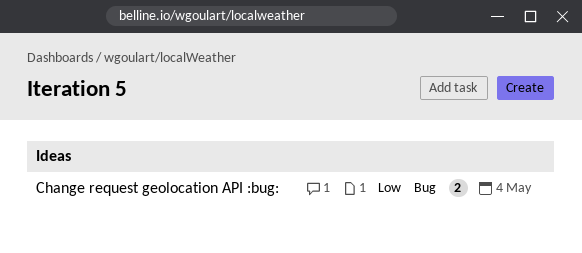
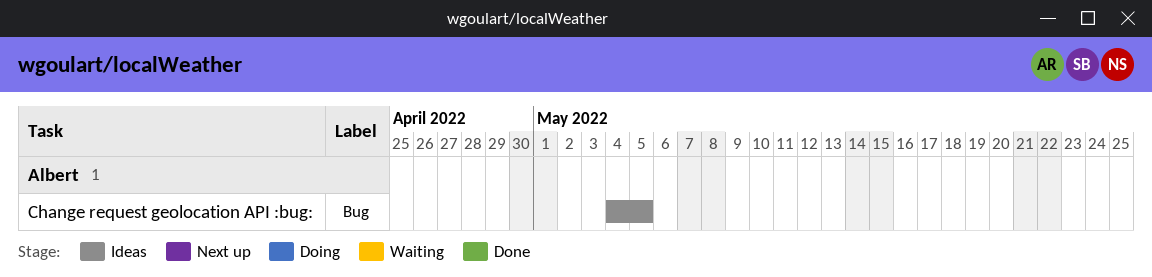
Change request geolocation API :bug:, due: May 4 -> May 5

